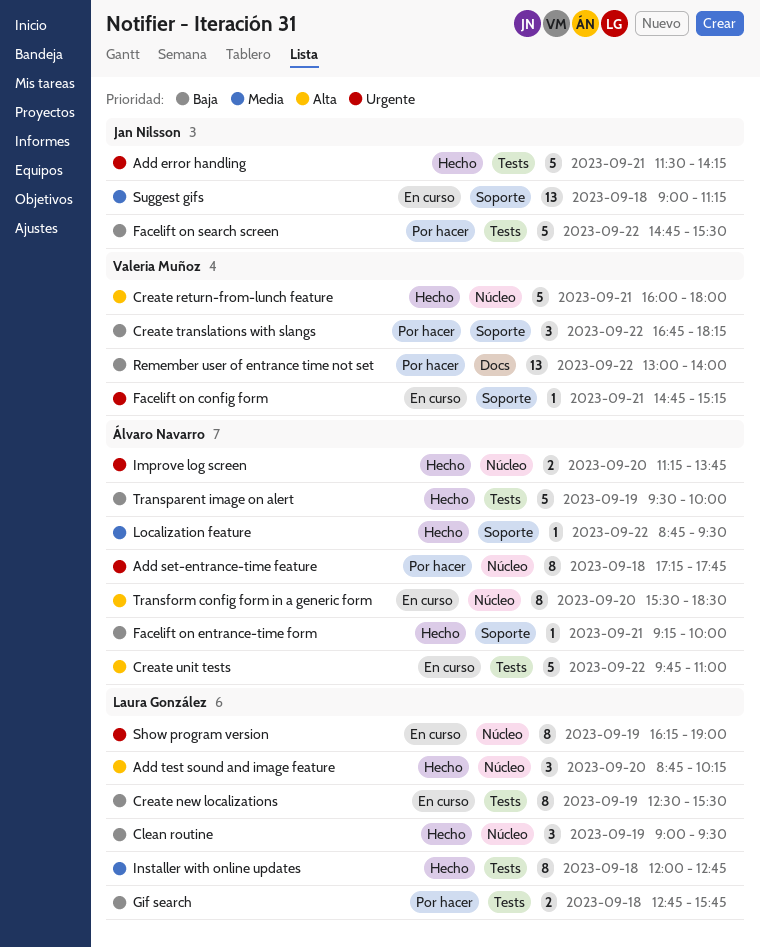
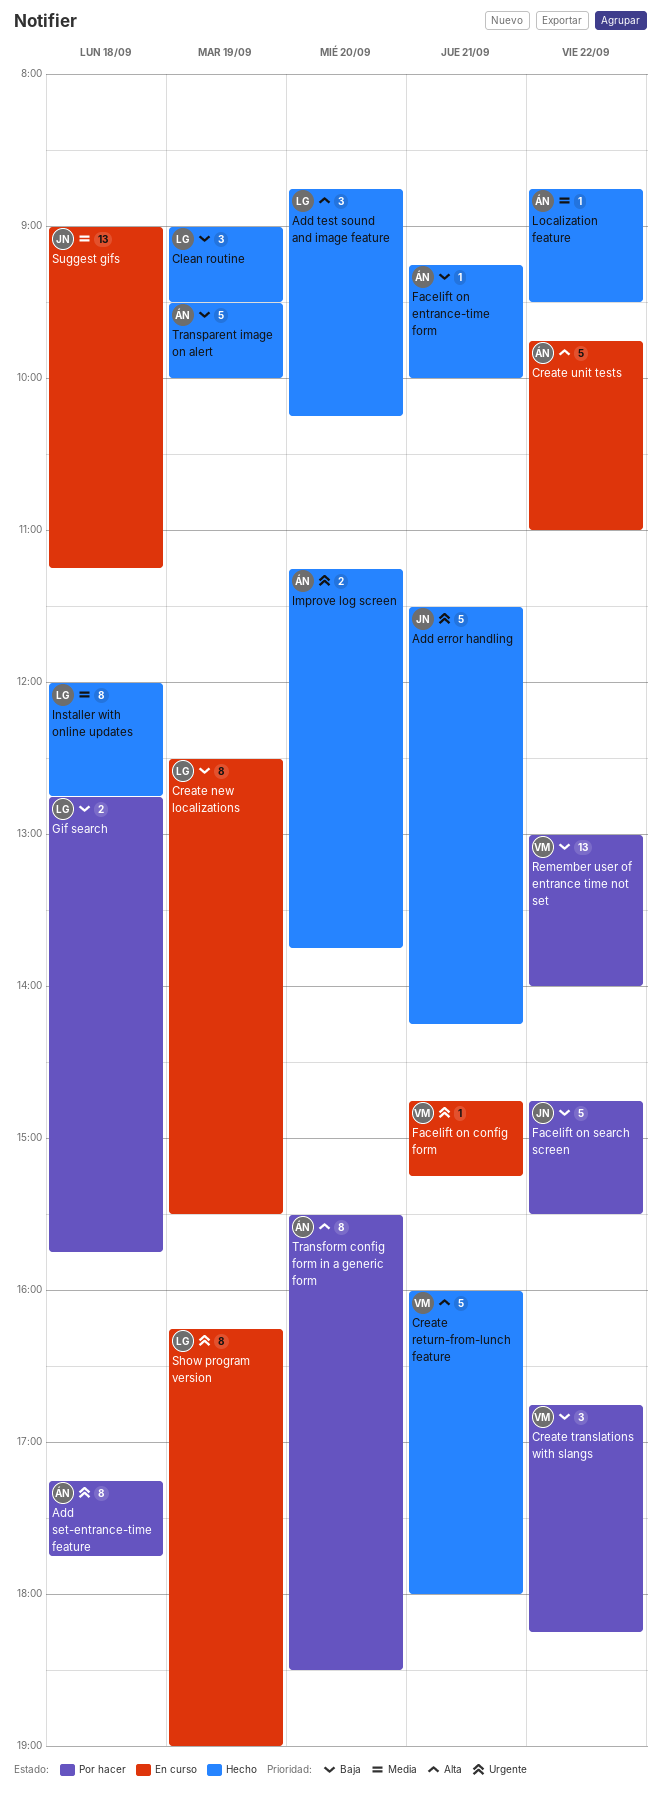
Transform config form in a generic form, status: En curso -> Por hacer

